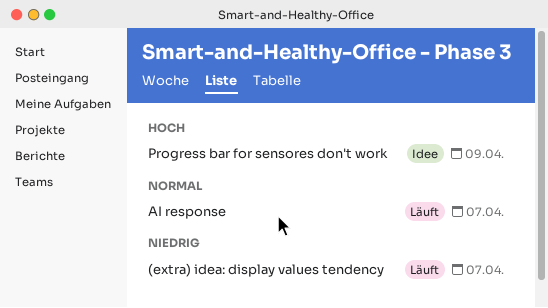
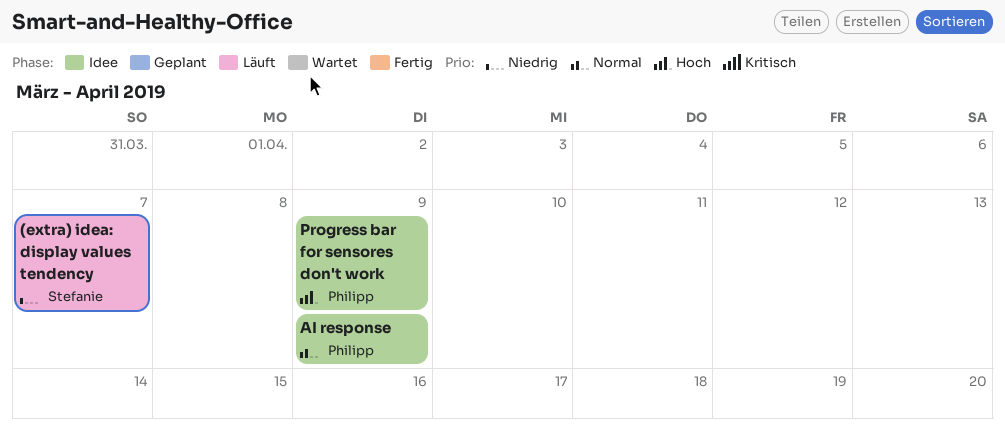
AI response, status: Läuft -> Idee
AI response, due: Apr 7 -> Apr 9

